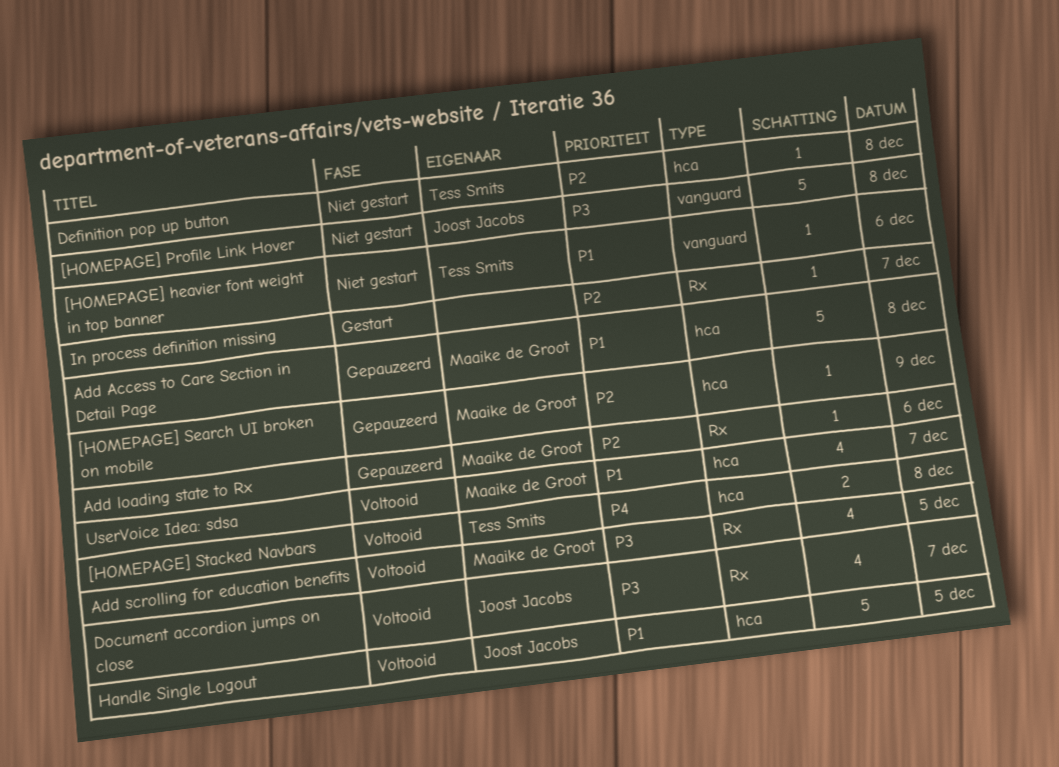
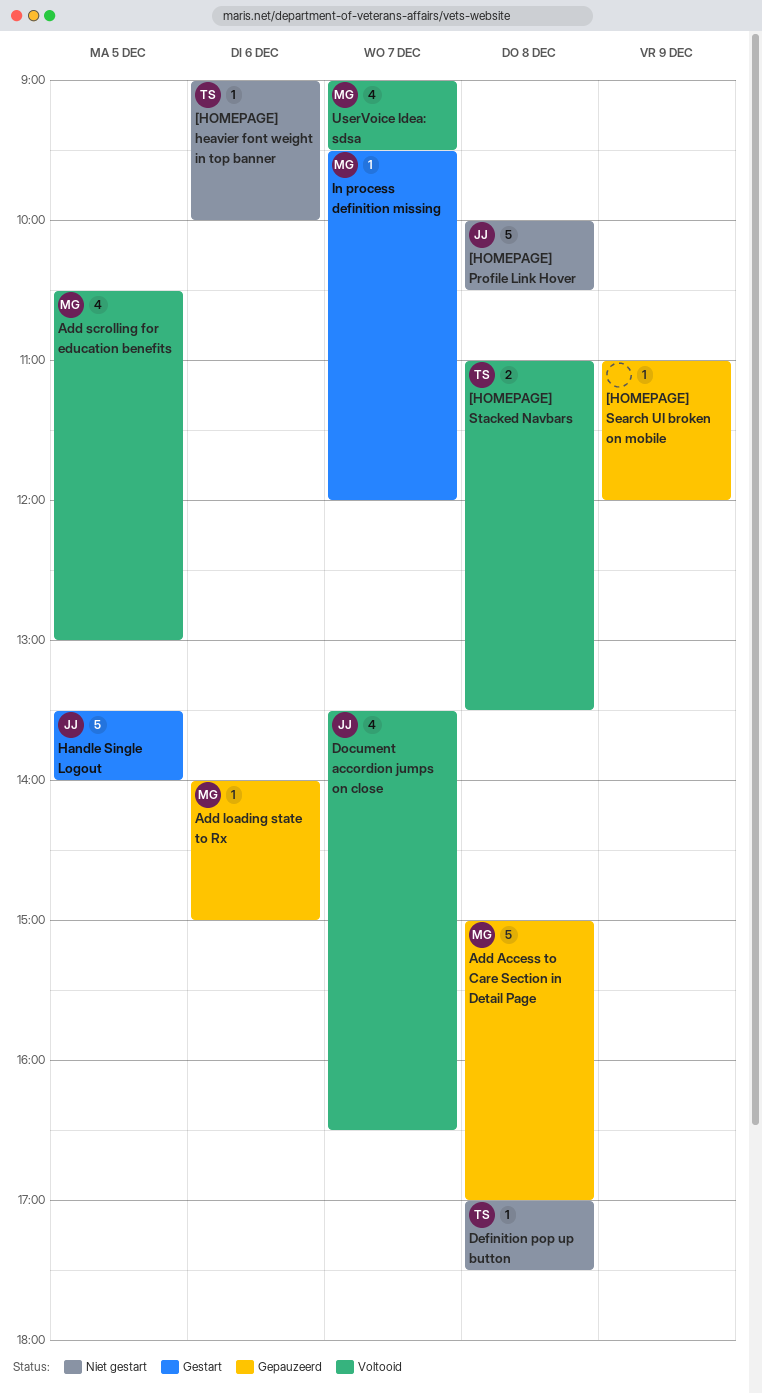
[HOMEPAGE] Search UI broken on mobile, owner: Maaike de Groot -> none
Handle Single Logout, status: Voltooid -> Gestart
In process definition missing, owner: none -> Maaike de Groot

